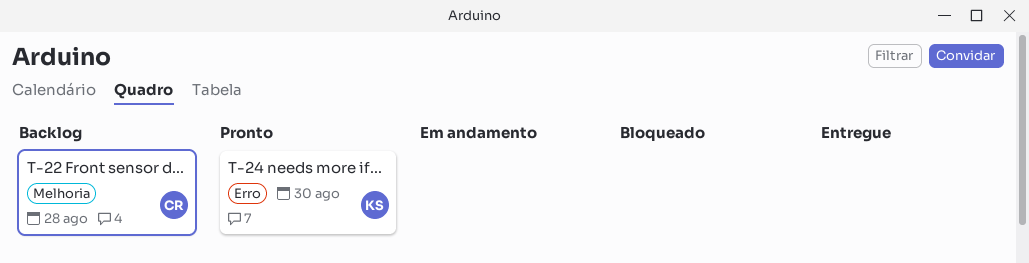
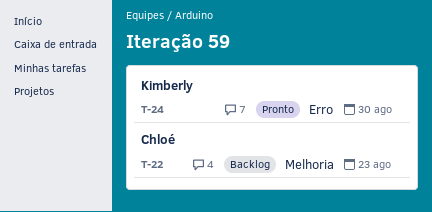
T-22, due: Aug 28 -> Aug 23

